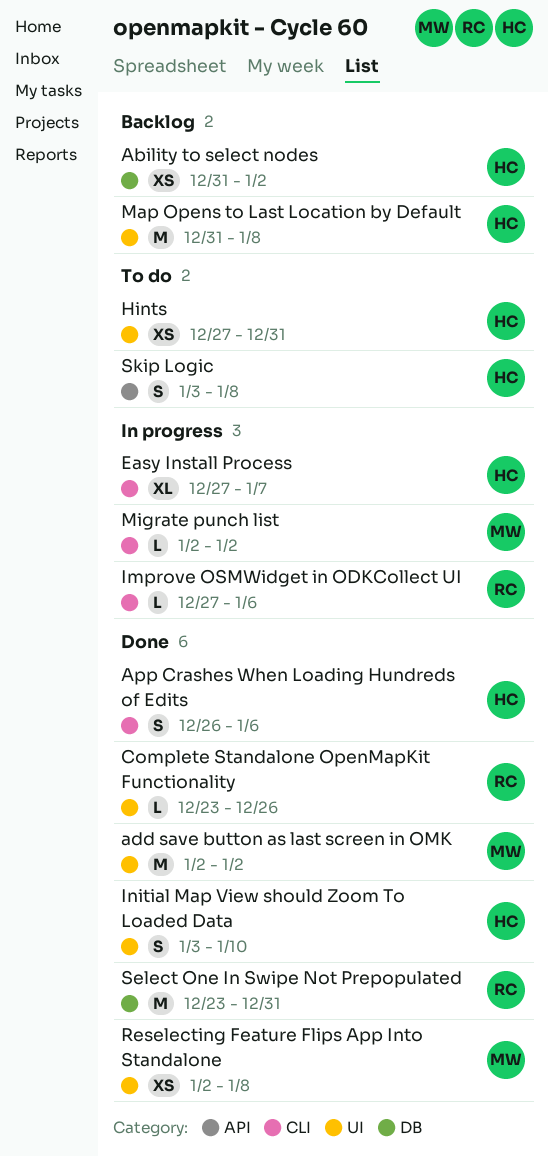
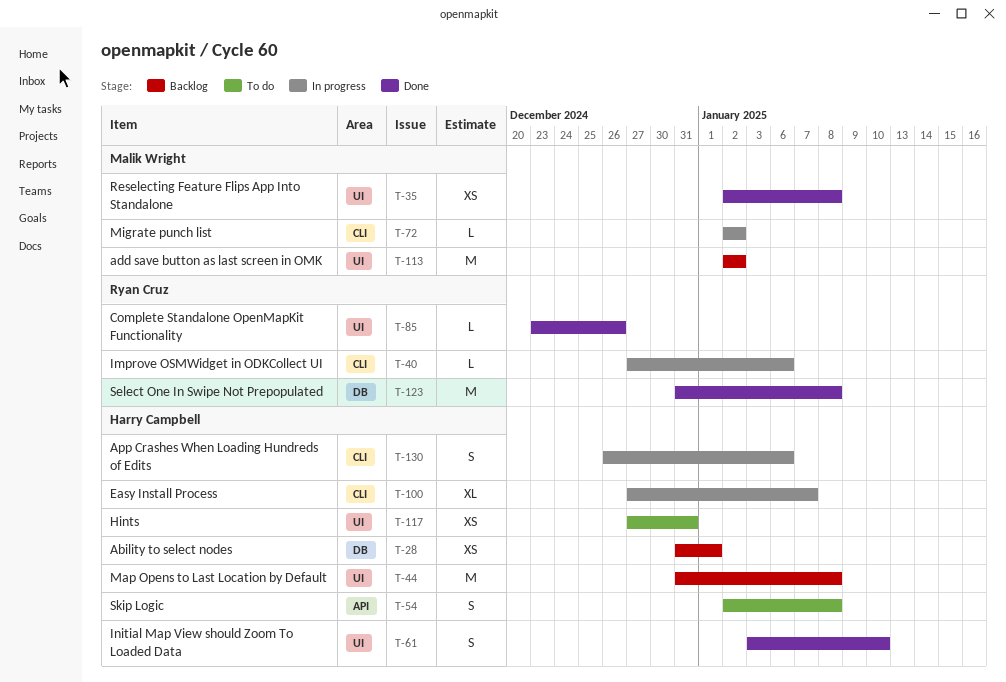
Ability to select nodes, due: Jan 2 -> Jan 1
add save button as last screen in OMK, status: Done -> Backlog
App Crashes When Loading Hundreds of Edits, status: Done -> In progress
Select One In Swipe Not Prepopulated, start: Dec 23 -> Dec 31
Select One In Swipe Not Prepopulated, due: Dec 31 -> Jan 8
Skip Logic, start: Jan 3 -> Jan 2

